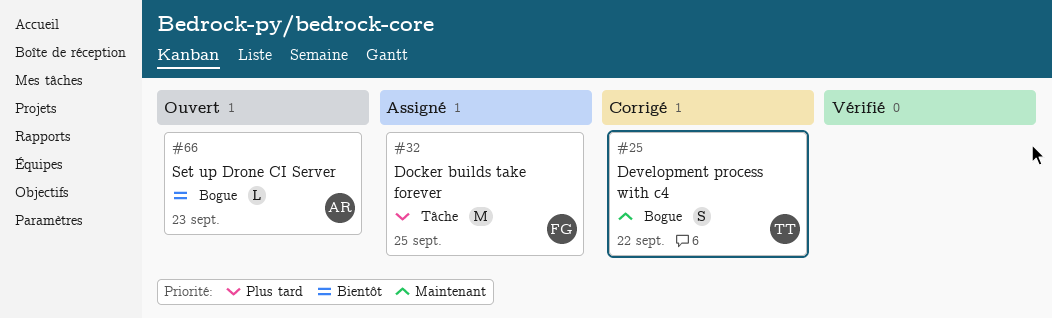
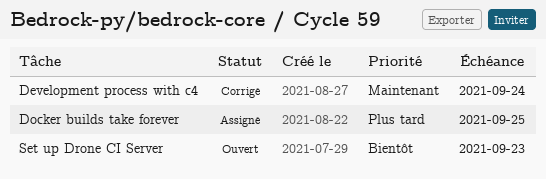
Development process with c4, due: Sep 22 -> Sep 24

